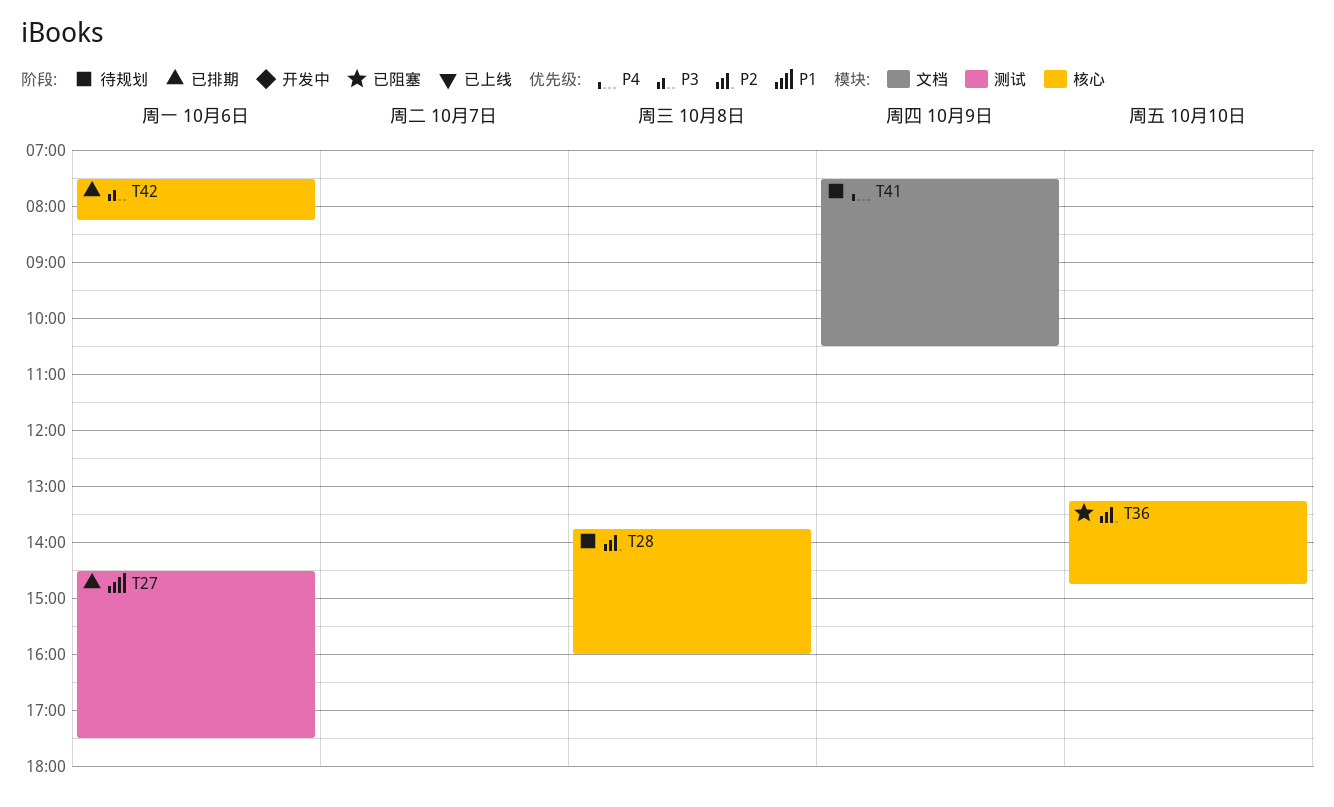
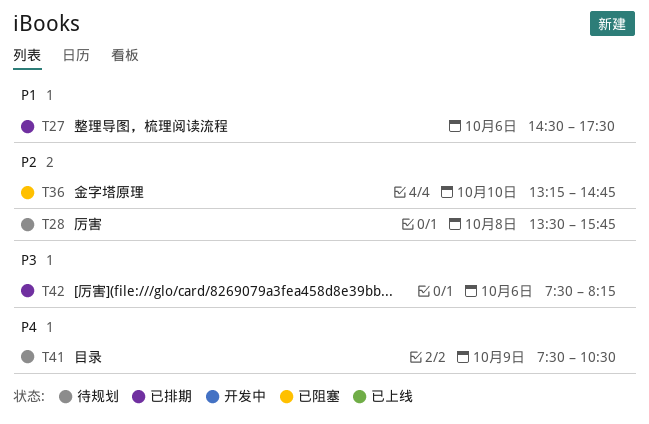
T28, begins: 13:45 -> 13:30
T28, ends: 16:00 -> 15:45

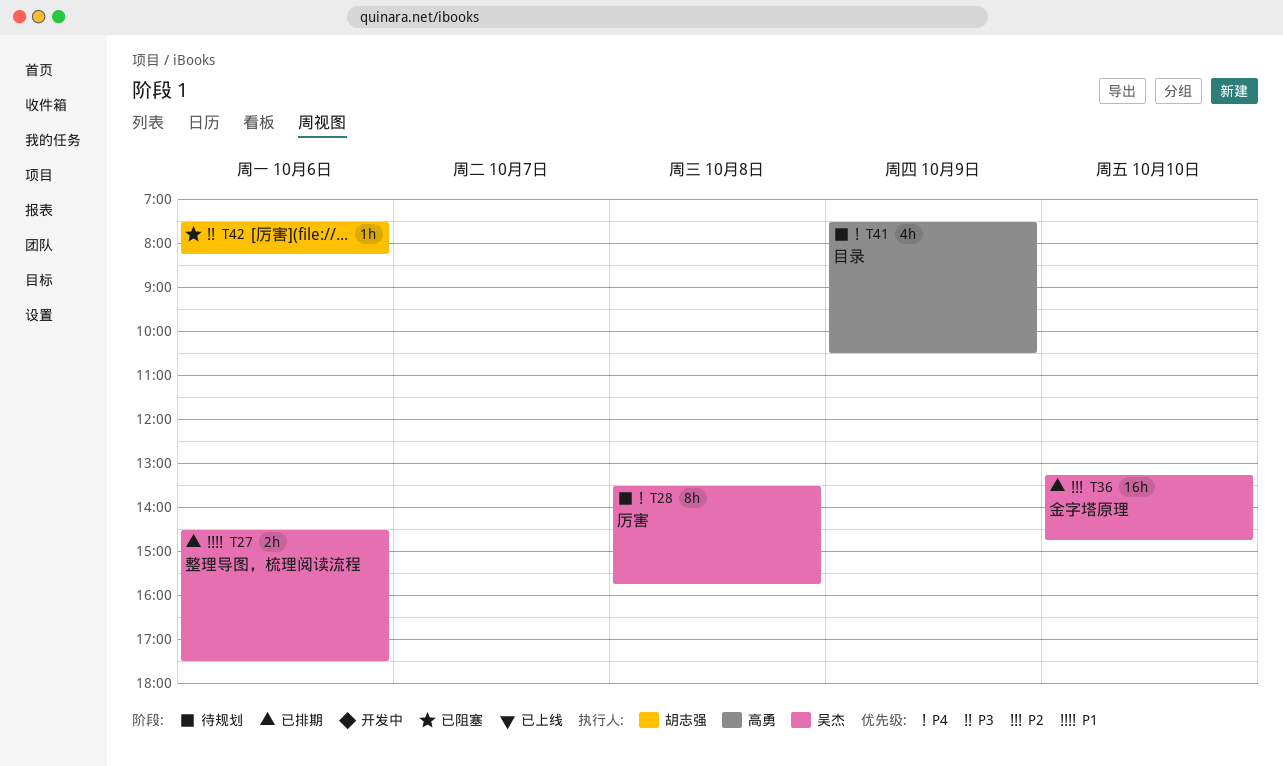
T28, priority: P2 -> P4
T36, status: 已阻塞 -> 已排期
T42, status: 已排期 -> 已阻塞

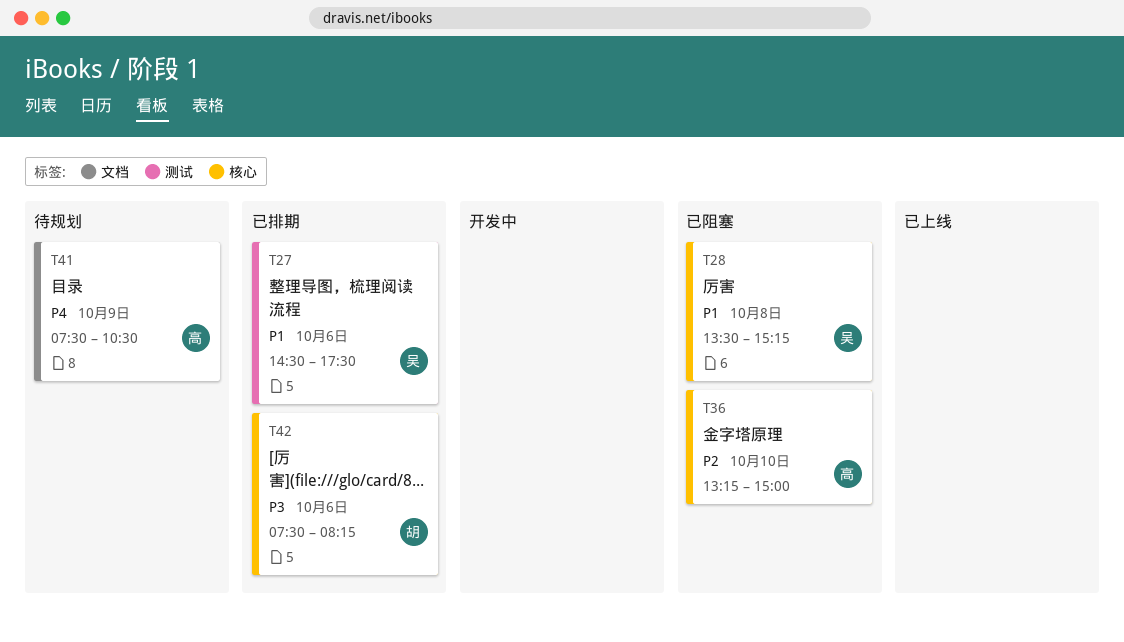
T28, status: 待规划 -> 已阻塞
T28, priority: P4 -> P1
T28, ends: 15:45 -> 15:15
T36, status: 已排期 -> 已阻塞
T36, owner: 吴杰 -> 高勇
T36, ends: 14:45 -> 15:00
T42, status: 已阻塞 -> 已排期

